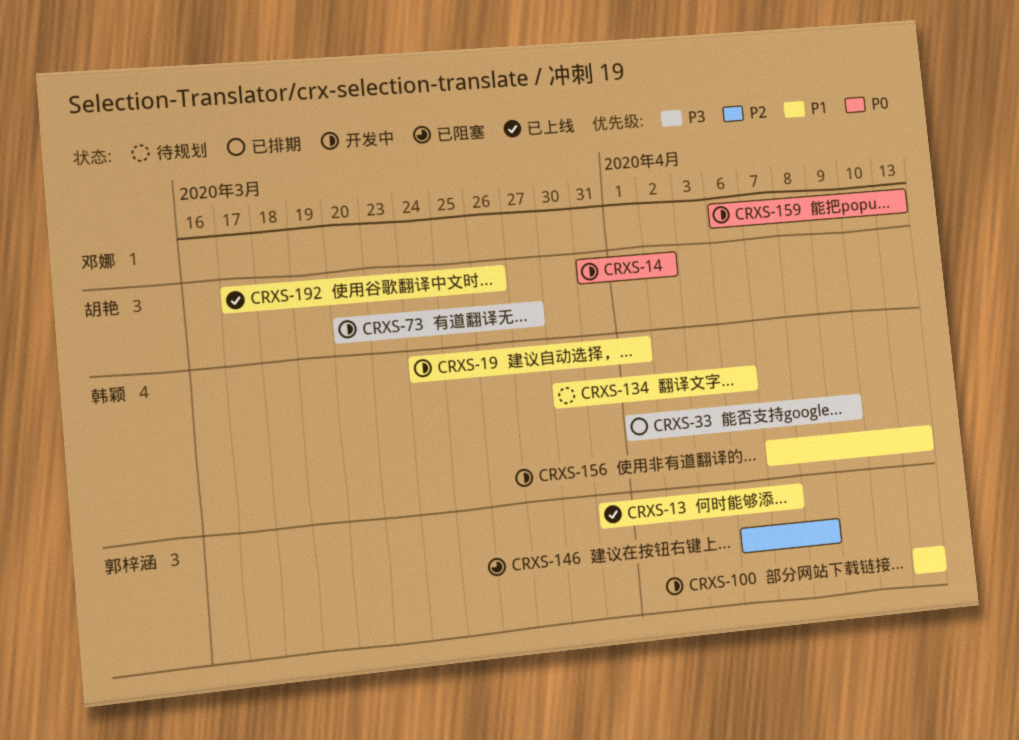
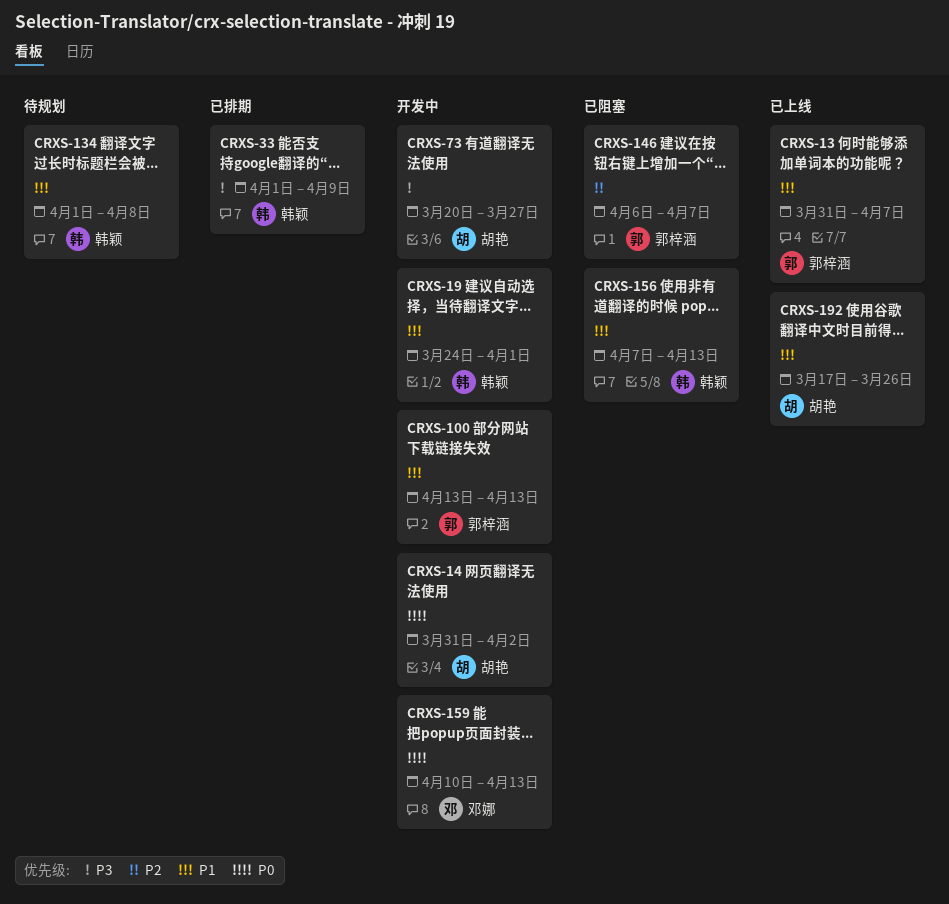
CRXS-134, start: Mar 30 -> Apr 1
CRXS-134, due: Apr 6 -> Apr 8
CRXS-146, due: Apr 8 -> Apr 7
CRXS-156, status: 开发中 -> 已阻塞
CRXS-159, start: Apr 6 -> Apr 10

